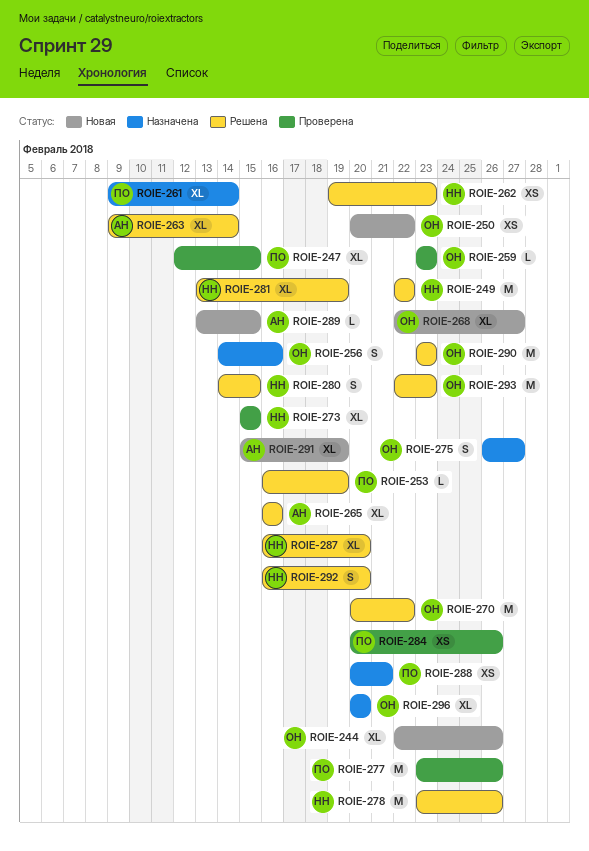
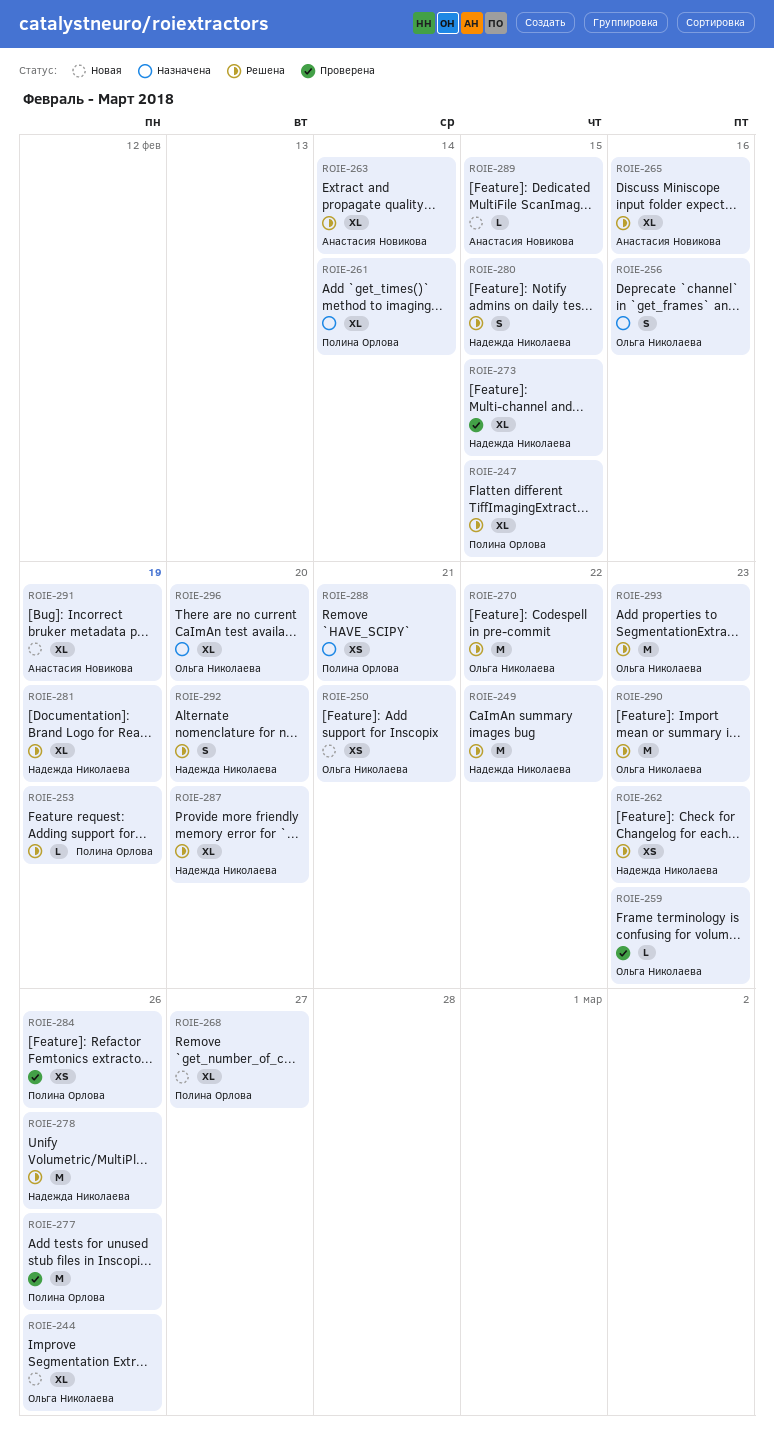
ROIE-247, status: Проверена -> Решена
ROIE-250, due: Feb 22 -> Feb 21
ROIE-268, owner: Ольга Николаева -> Полина Орлова
ROIE-275: present -> none

